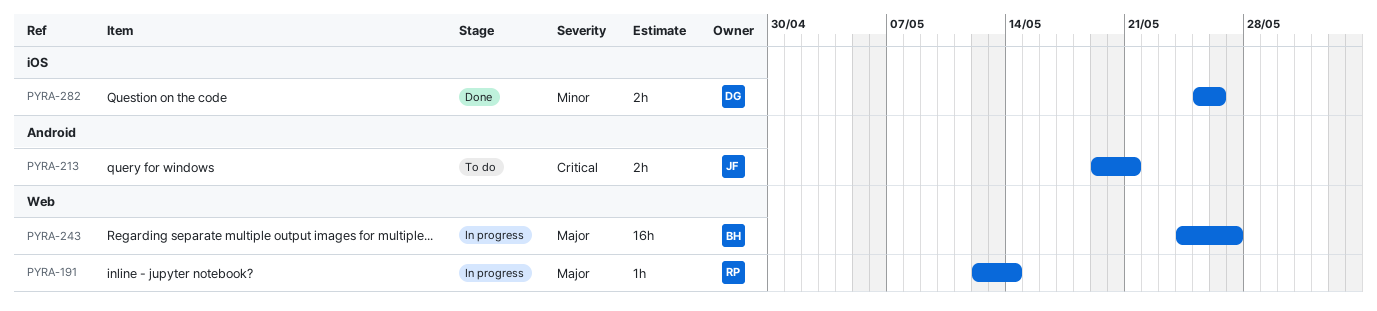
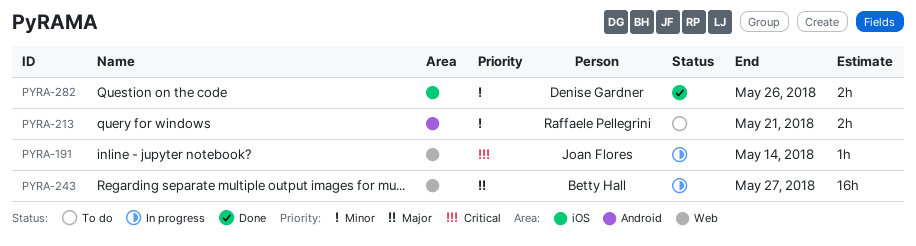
PYRA-191, owner: Raffaele Pellegrini -> Joan Flores
PYRA-191, priority: Major -> Critical
PYRA-213, owner: Joan Flores -> Raffaele Pellegrini
PYRA-213, priority: Critical -> Minor

